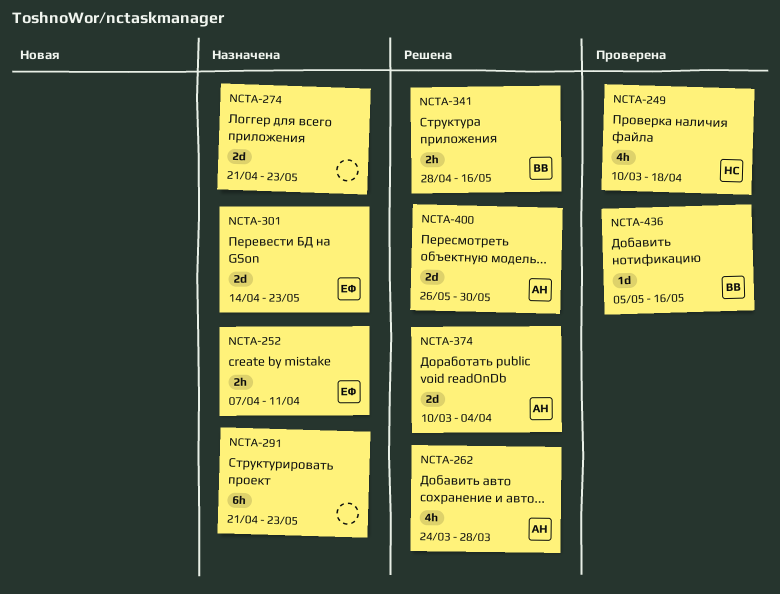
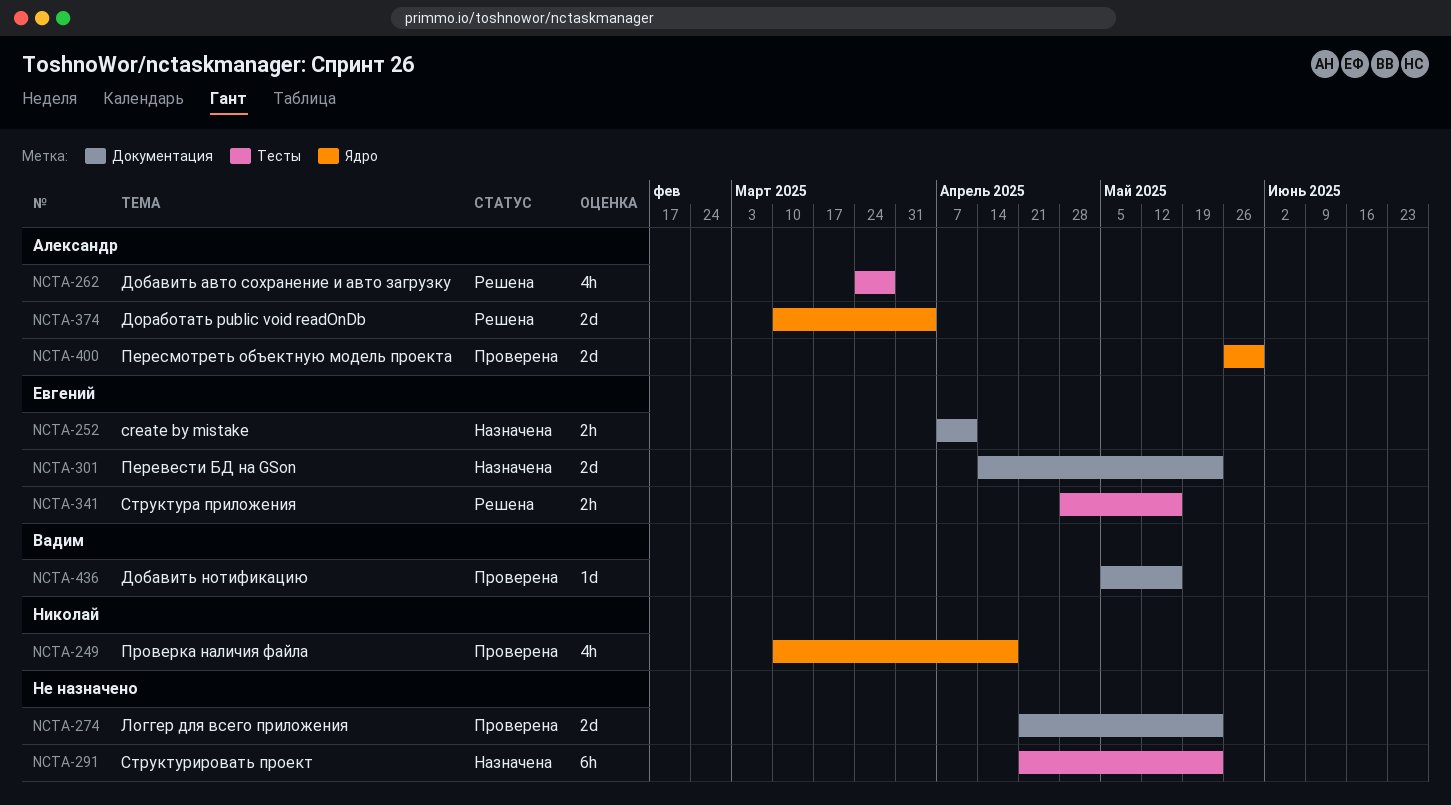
NCTA-274, status: Назначена -> Проверена
NCTA-341, owner: Вадим -> Евгений
NCTA-400, status: Решена -> Проверена

